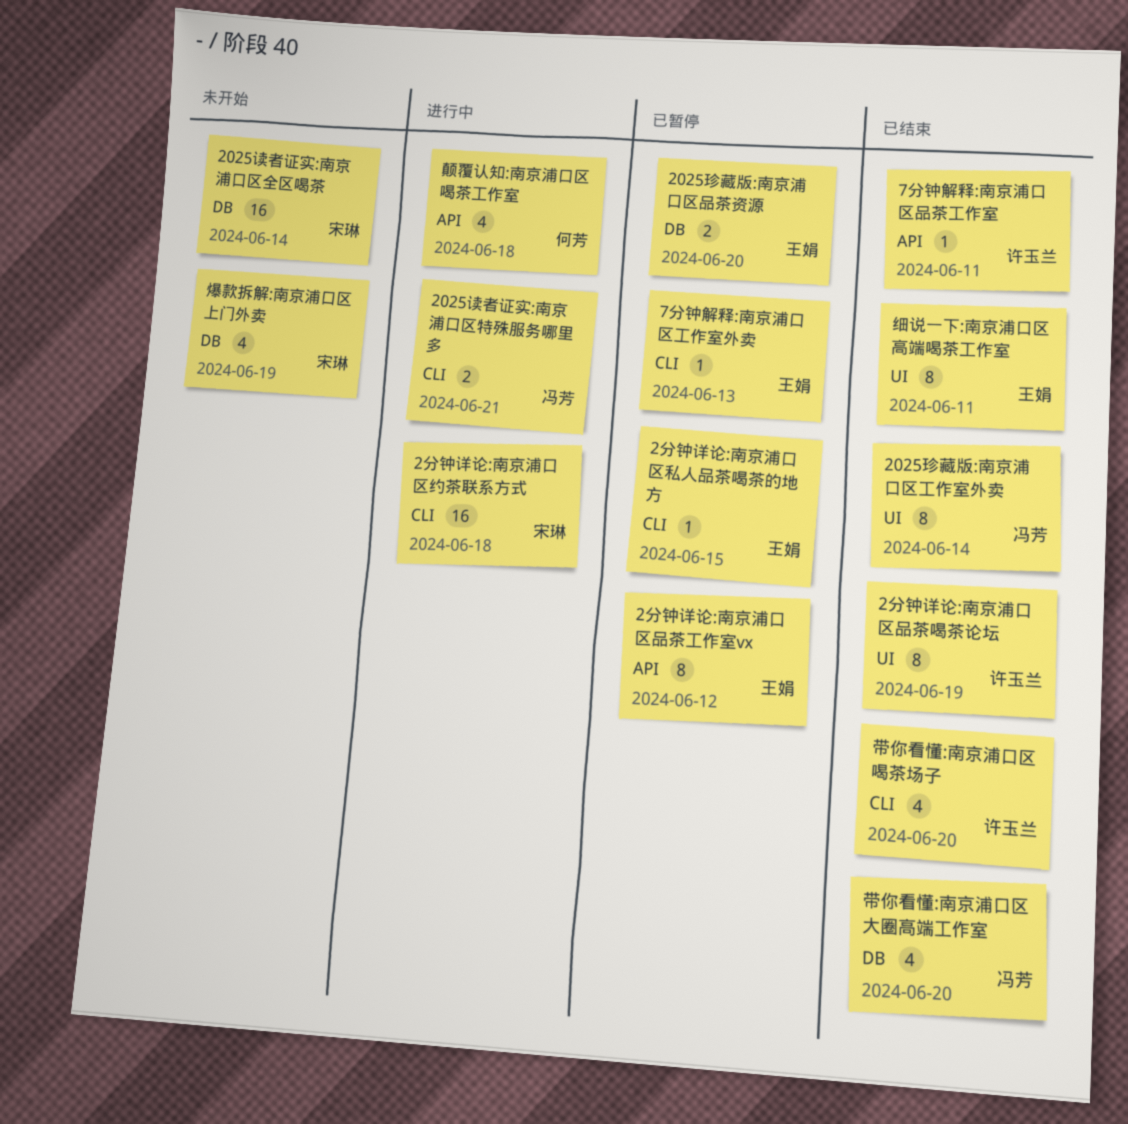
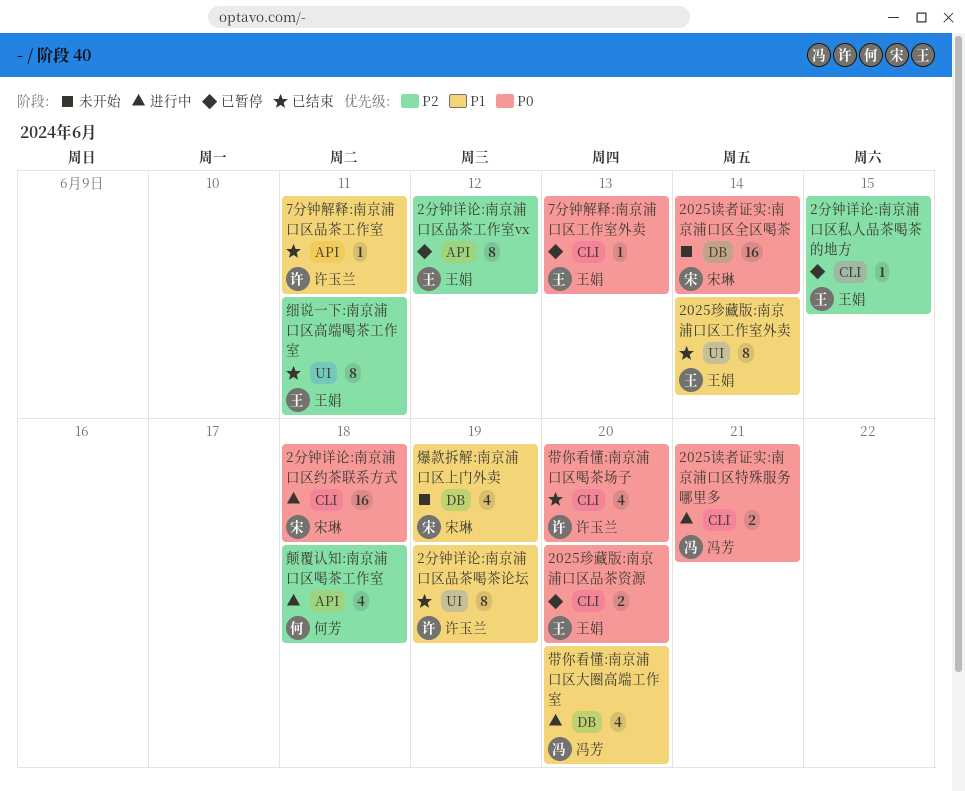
2025珍藏版:南京浦口区品茶资源, label: DB -> CLI
2025珍藏版:南京浦口区工作室外卖, owner: 冯芳 -> 王娟
带你看懂:南京浦口区大圈高端工作室, status: 已结束 -> 进行中

